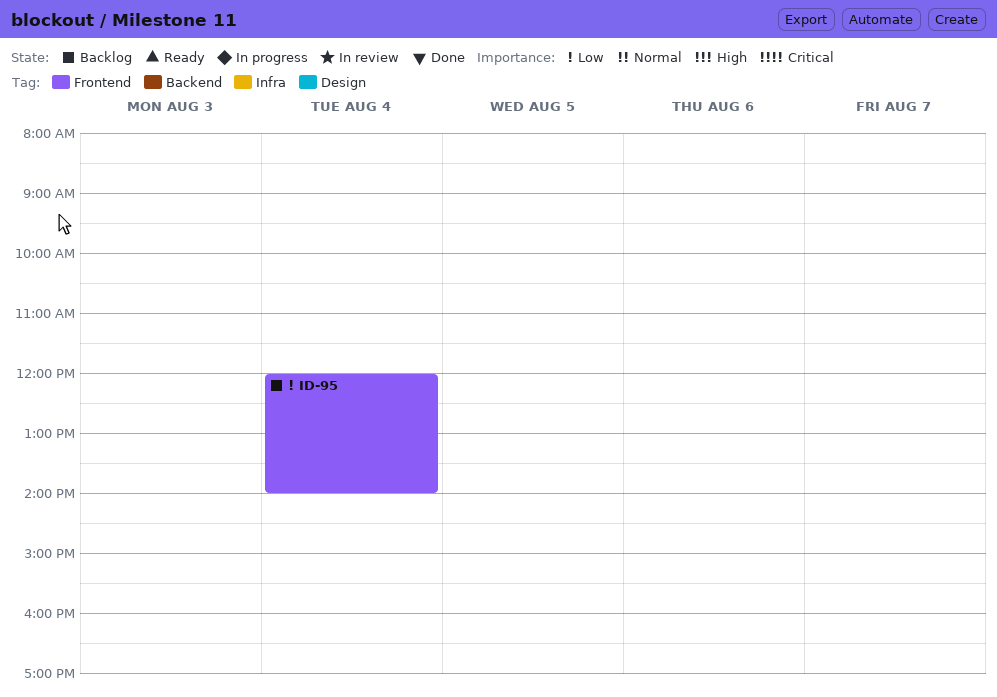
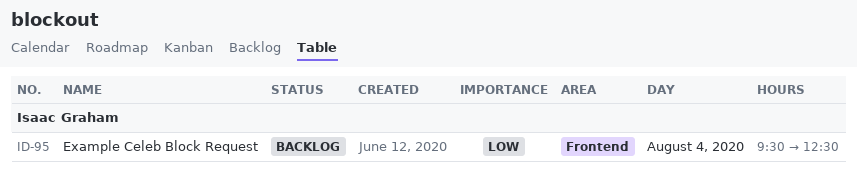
ID-95, begins: 12:00 -> 09:30
ID-95, ends: 14:00 -> 12:30

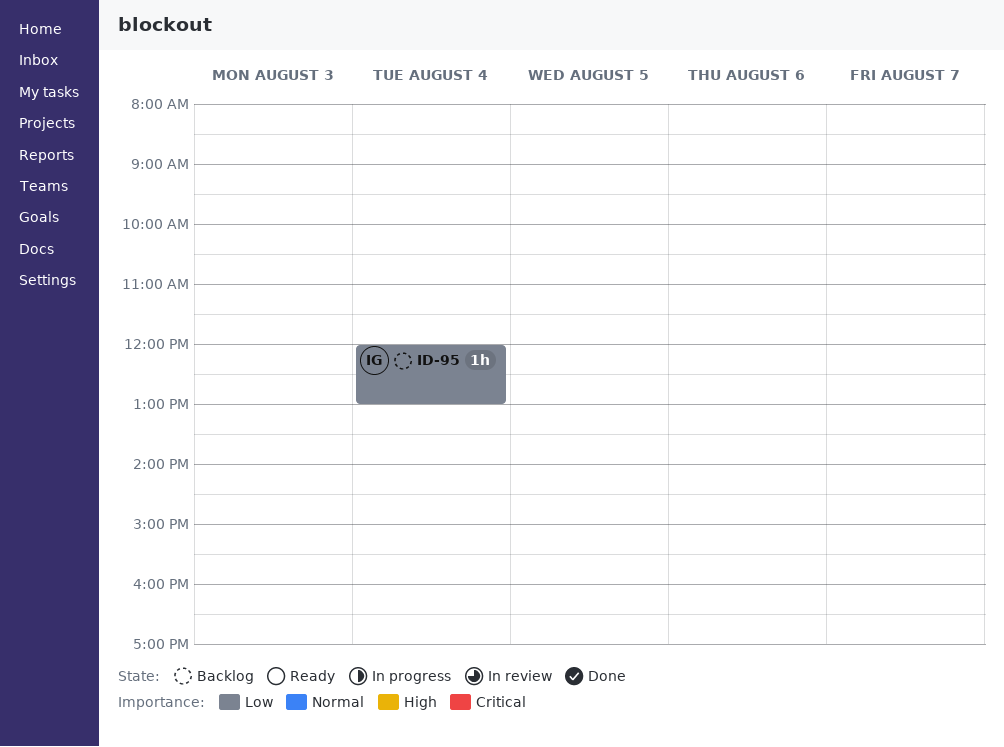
ID-95, begins: 09:30 -> 12:00
ID-95, ends: 12:30 -> 13:00

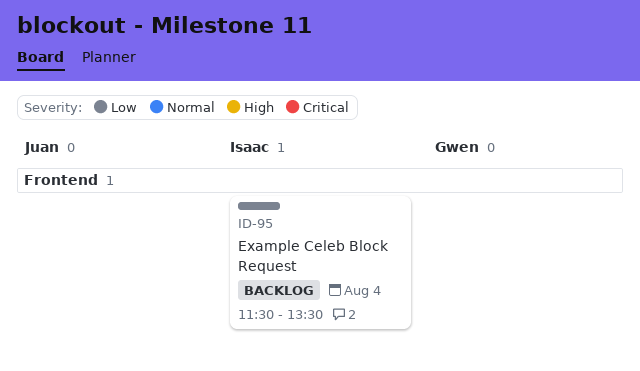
ID-95, begins: 12:00 -> 11:30
ID-95, ends: 13:00 -> 13:30

